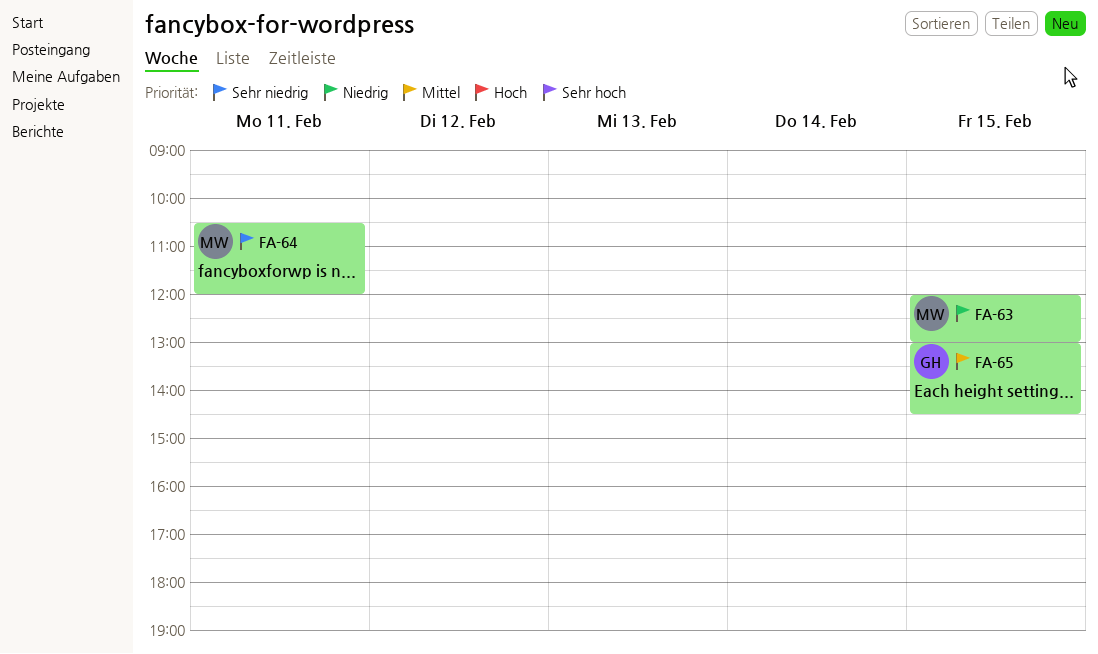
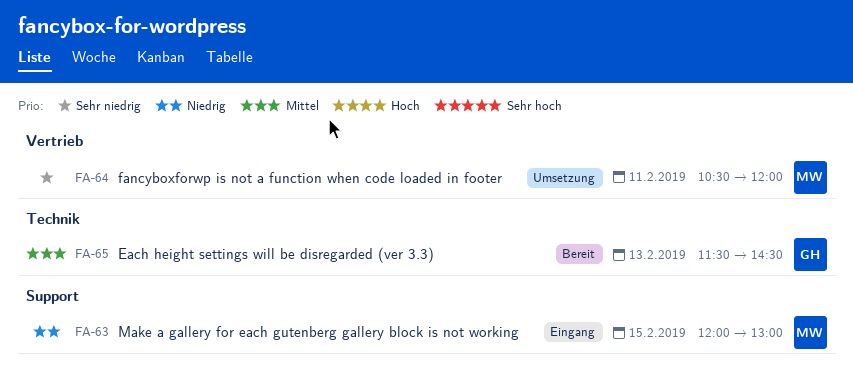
FA-65, day: Feb 15 -> Feb 13
FA-65, begins: 13:00 -> 11:30

